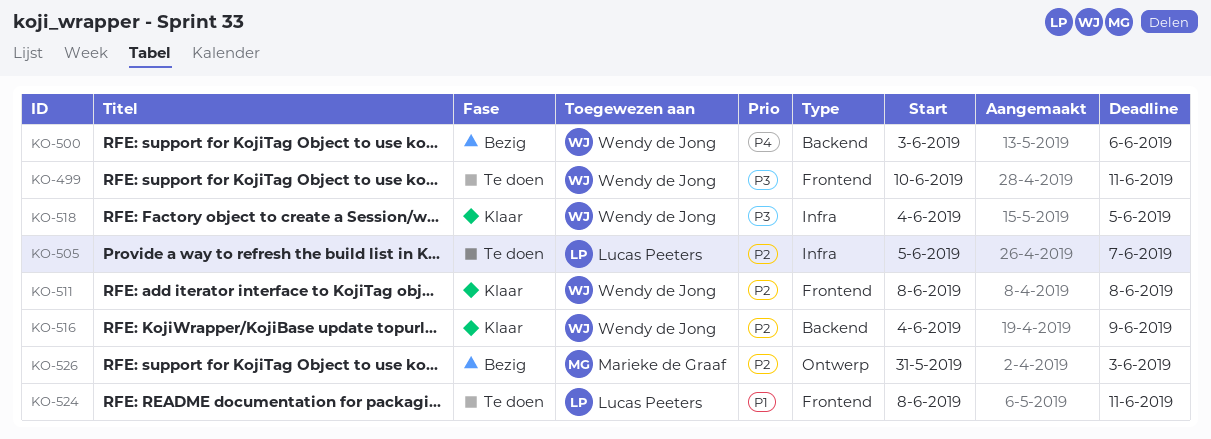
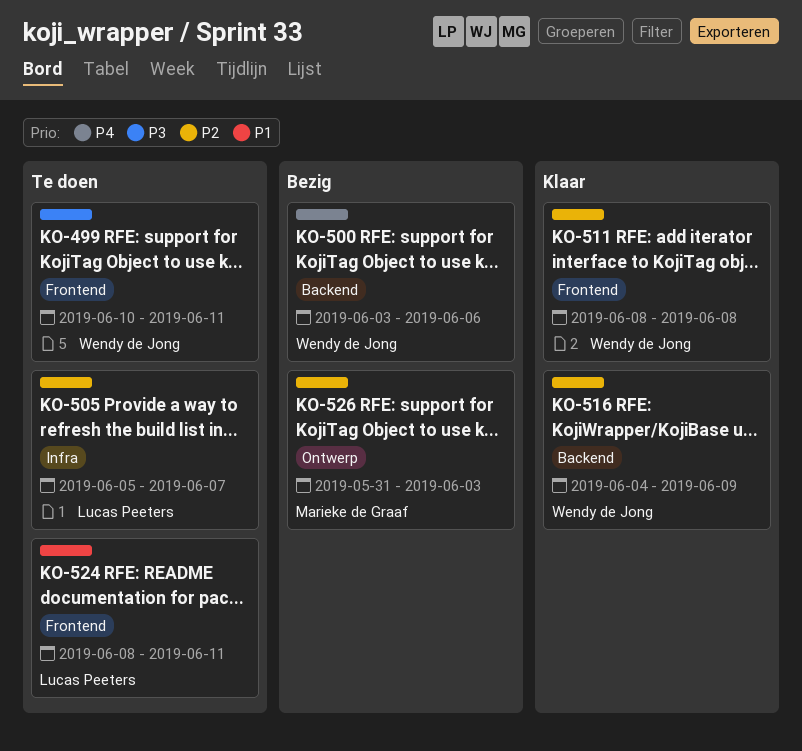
KO-518: present -> none

